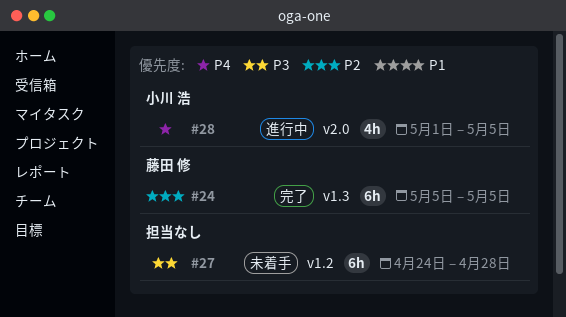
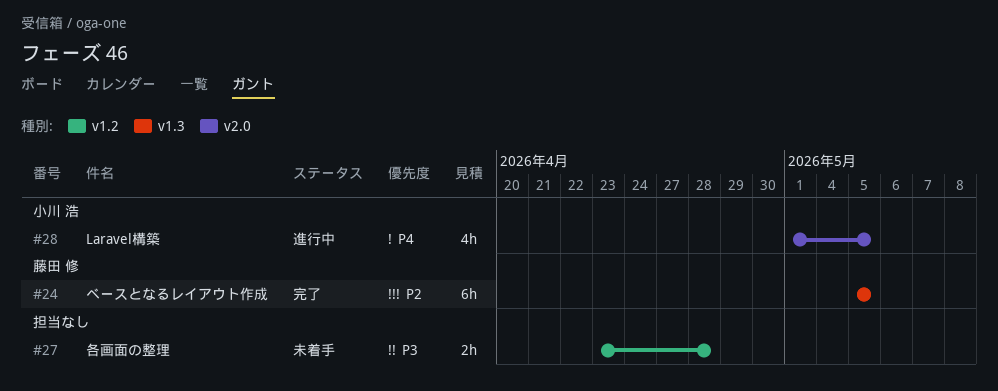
#27, estimate: 6h -> 2h
#27, start: Apr 24 -> Apr 23

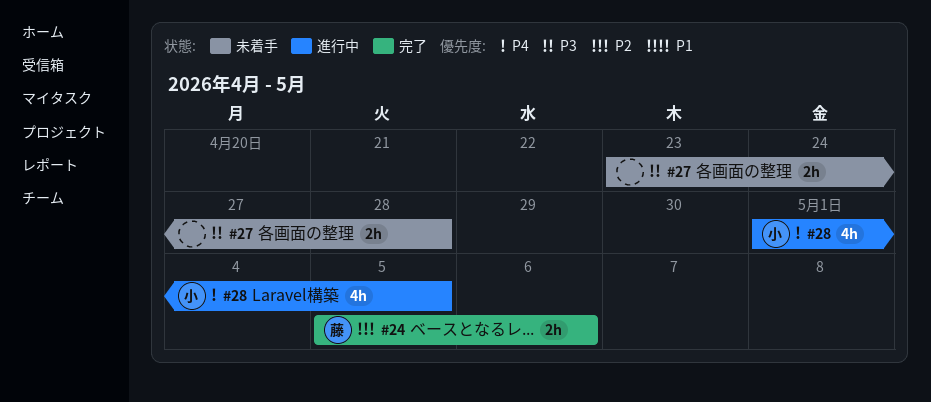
#24, estimate: 6h -> 2h
#24, due: May 5 -> May 6

